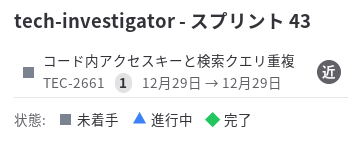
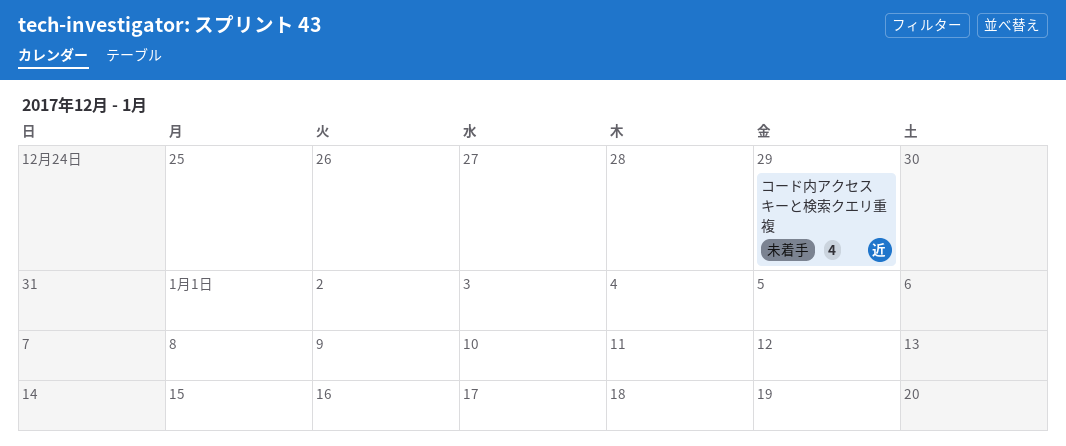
コード内アクセスキーと検索クエリ重複, estimate: 1 -> 4

